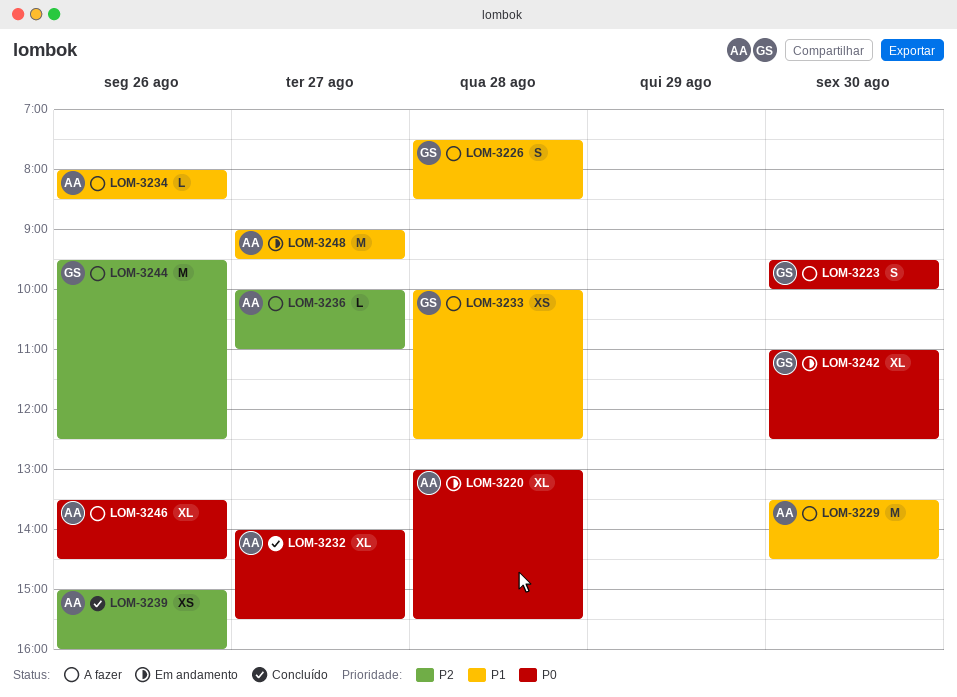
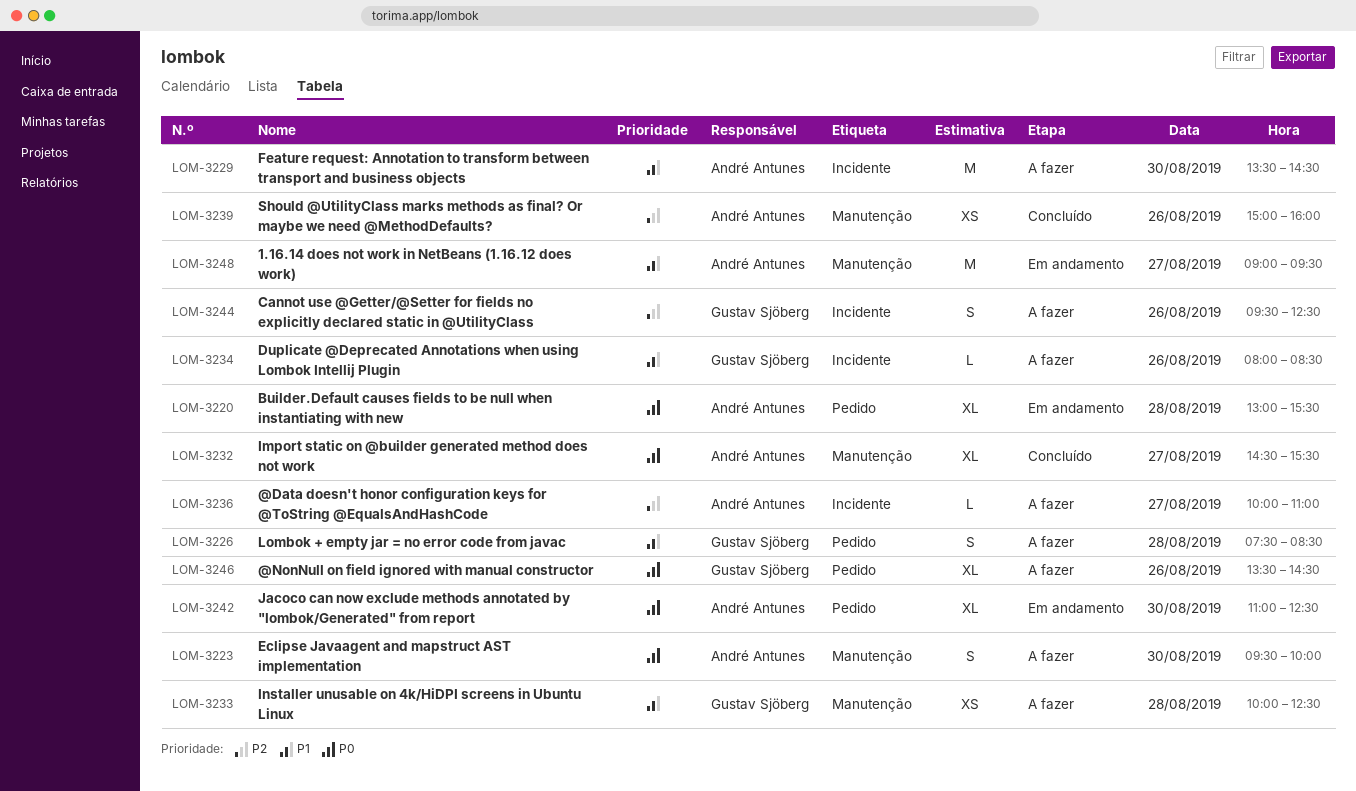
LOM-3223, owner: Gustav Sjöberg -> André Antunes
LOM-3232, begins: 14:00 -> 14:30
LOM-3234, owner: André Antunes -> Gustav Sjöberg
LOM-3242, owner: Gustav Sjöberg -> André Antunes
LOM-3244, estimate: M -> S
LOM-3246, owner: André Antunes -> Gustav Sjöberg

